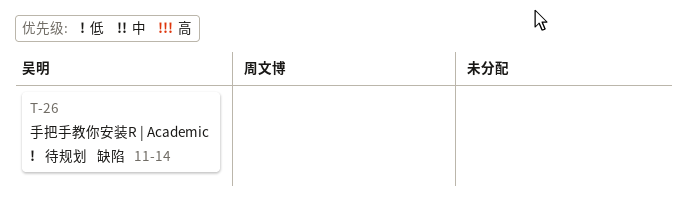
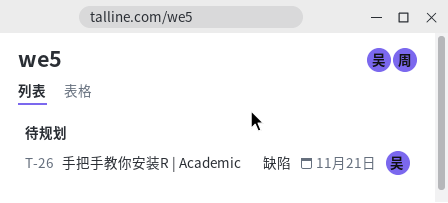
T-26, due: Nov 14 -> Nov 21

